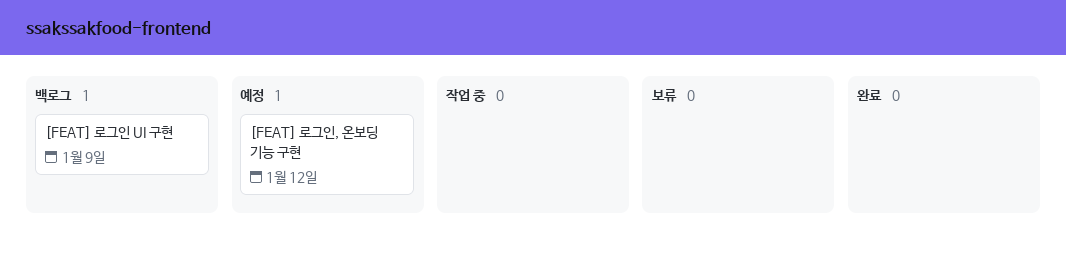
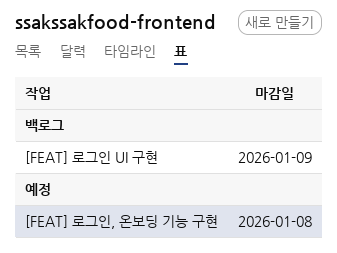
[FEAT] 로그인, 온보딩 기능 구현, due: Jan 12 -> Jan 8

